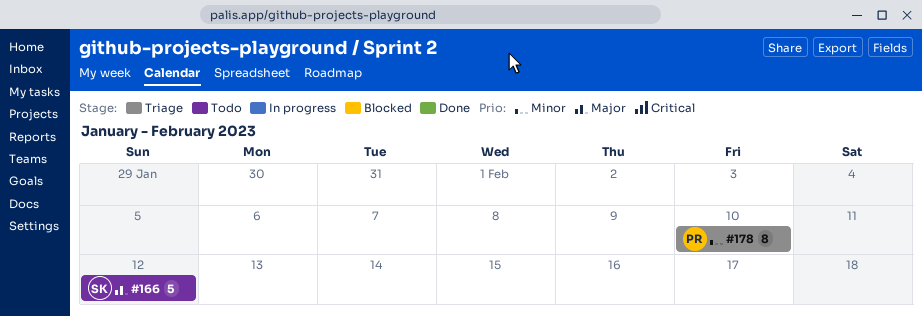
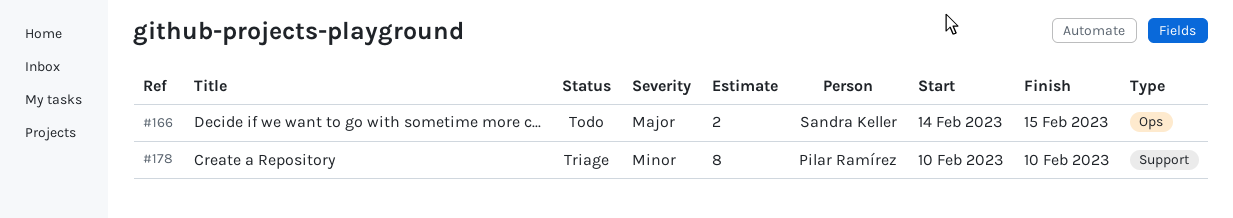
#166, estimate: 5 -> 2
#166, start: Feb 12 -> Feb 14
#166, due: Feb 12 -> Feb 15

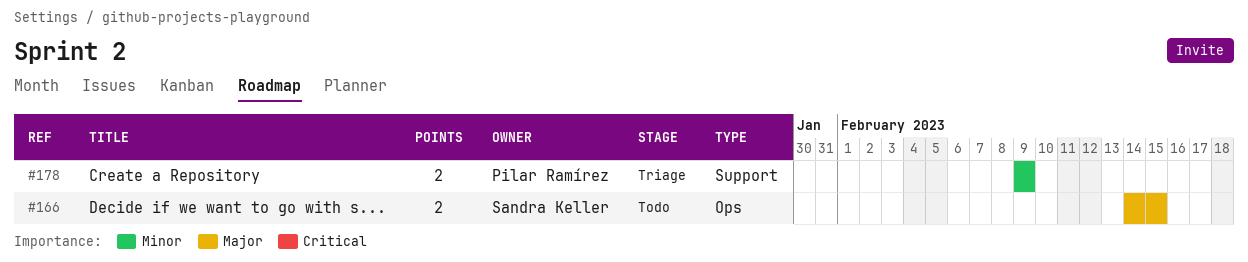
#178, estimate: 8 -> 2
#178, start: Feb 10 -> Feb 9
#178, due: Feb 10 -> Feb 9

